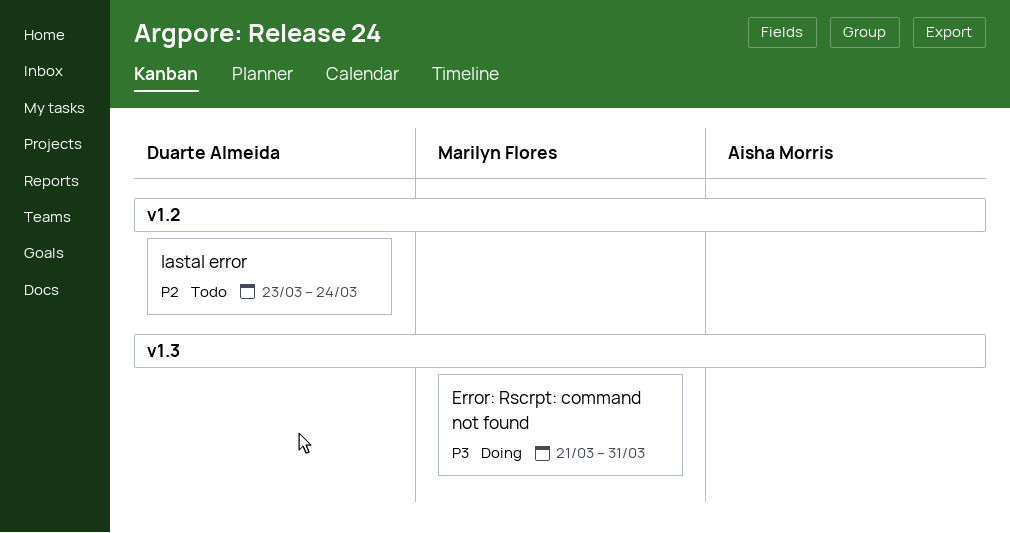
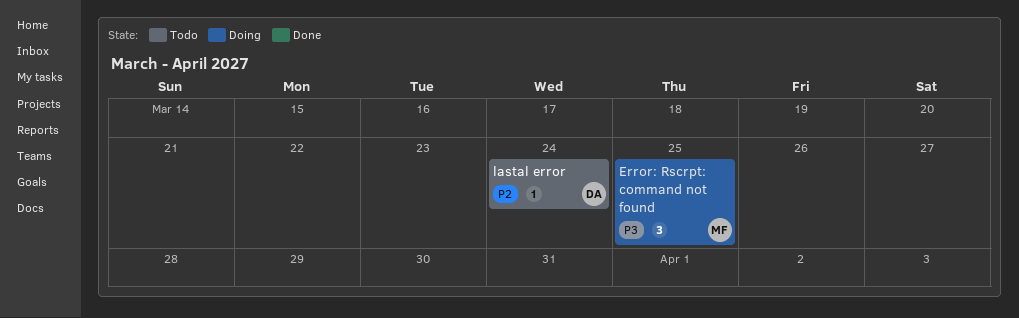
Error: Rscrpt: command not found, due: Mar 31 -> Mar 25

